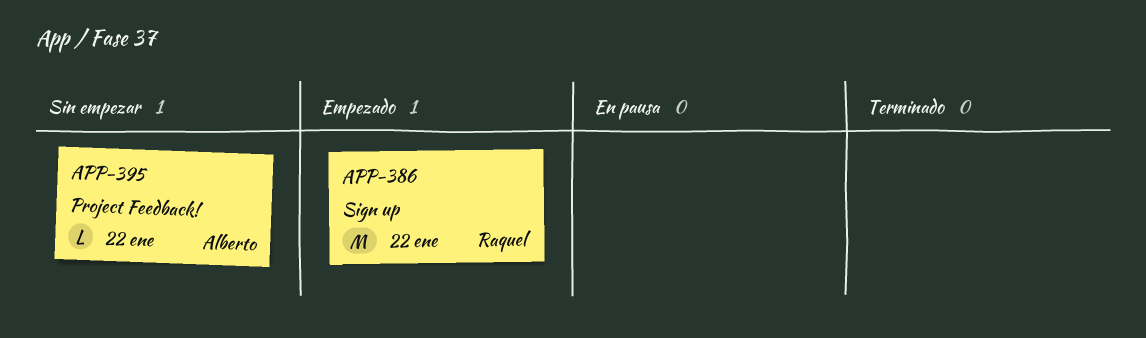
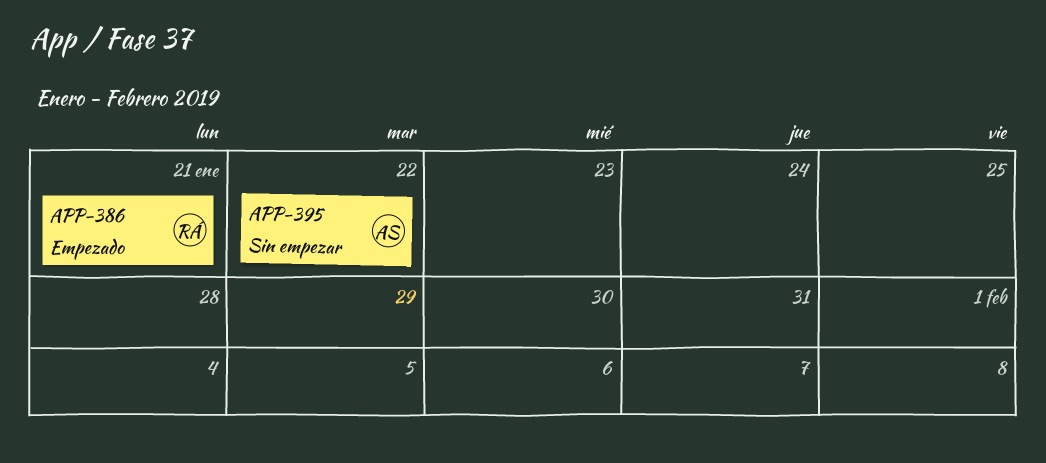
APP-386, due: Jan 22 -> Jan 21

